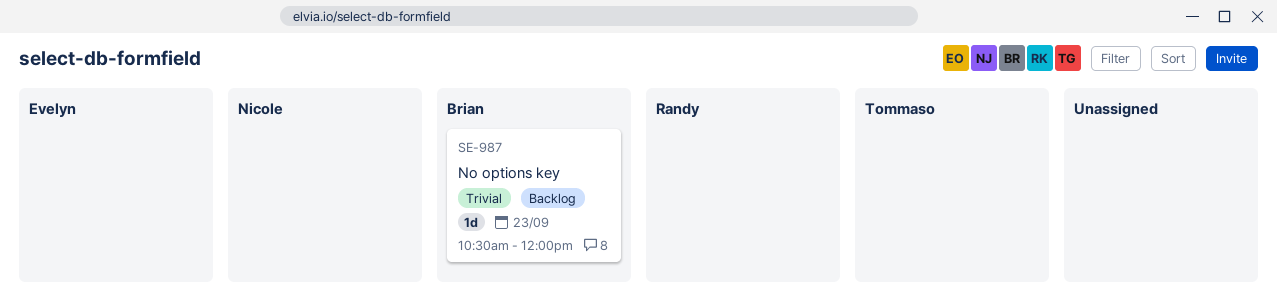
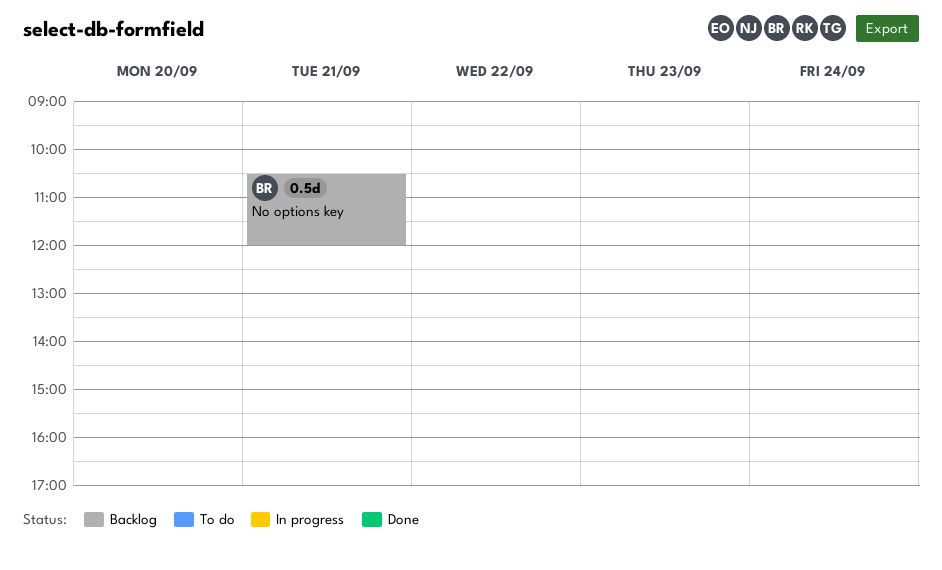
No options key, estimate: 1d -> 0.5d
No options key, day: Sep 23 -> Sep 21

